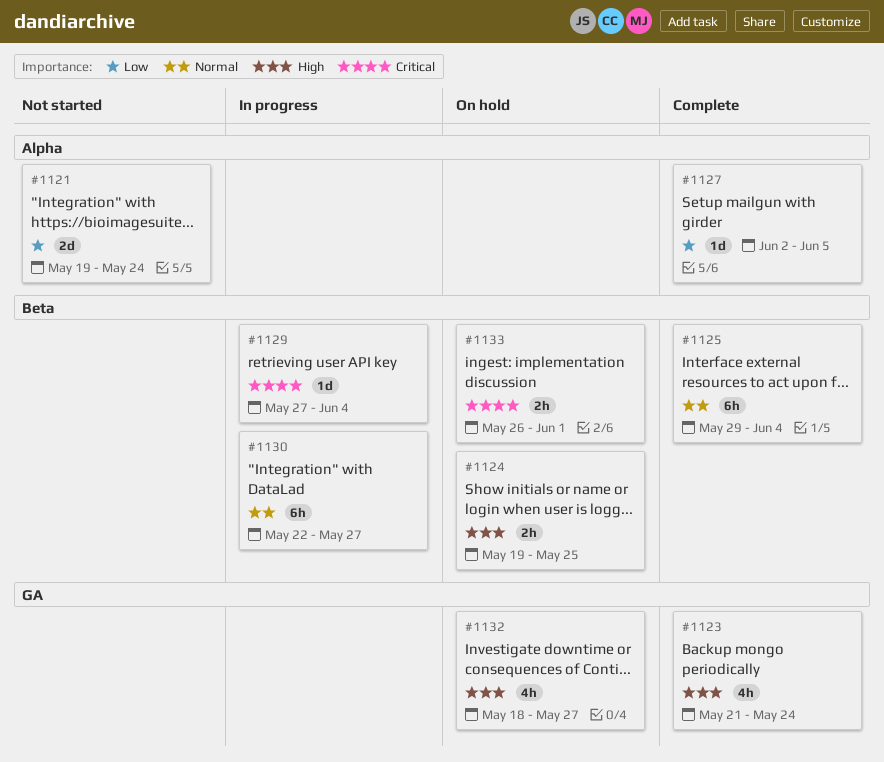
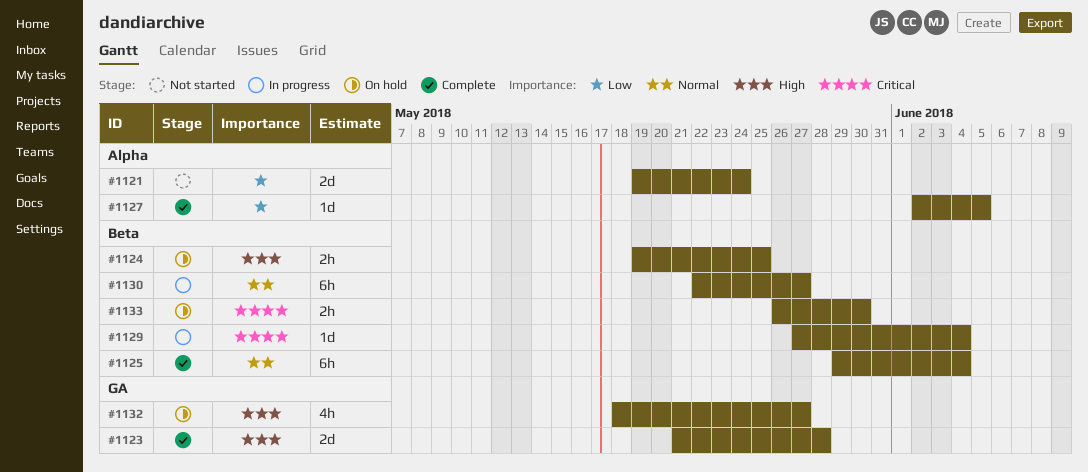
#1123, estimate: 4h -> 2d
#1123, due: May 24 -> May 28
#1133, due: Jun 1 -> May 30

